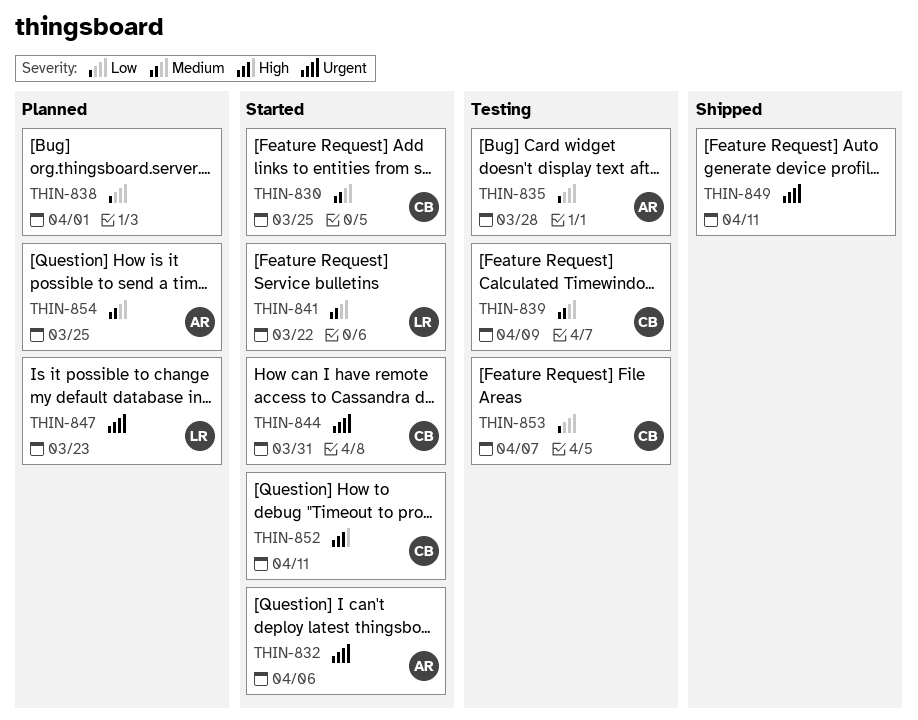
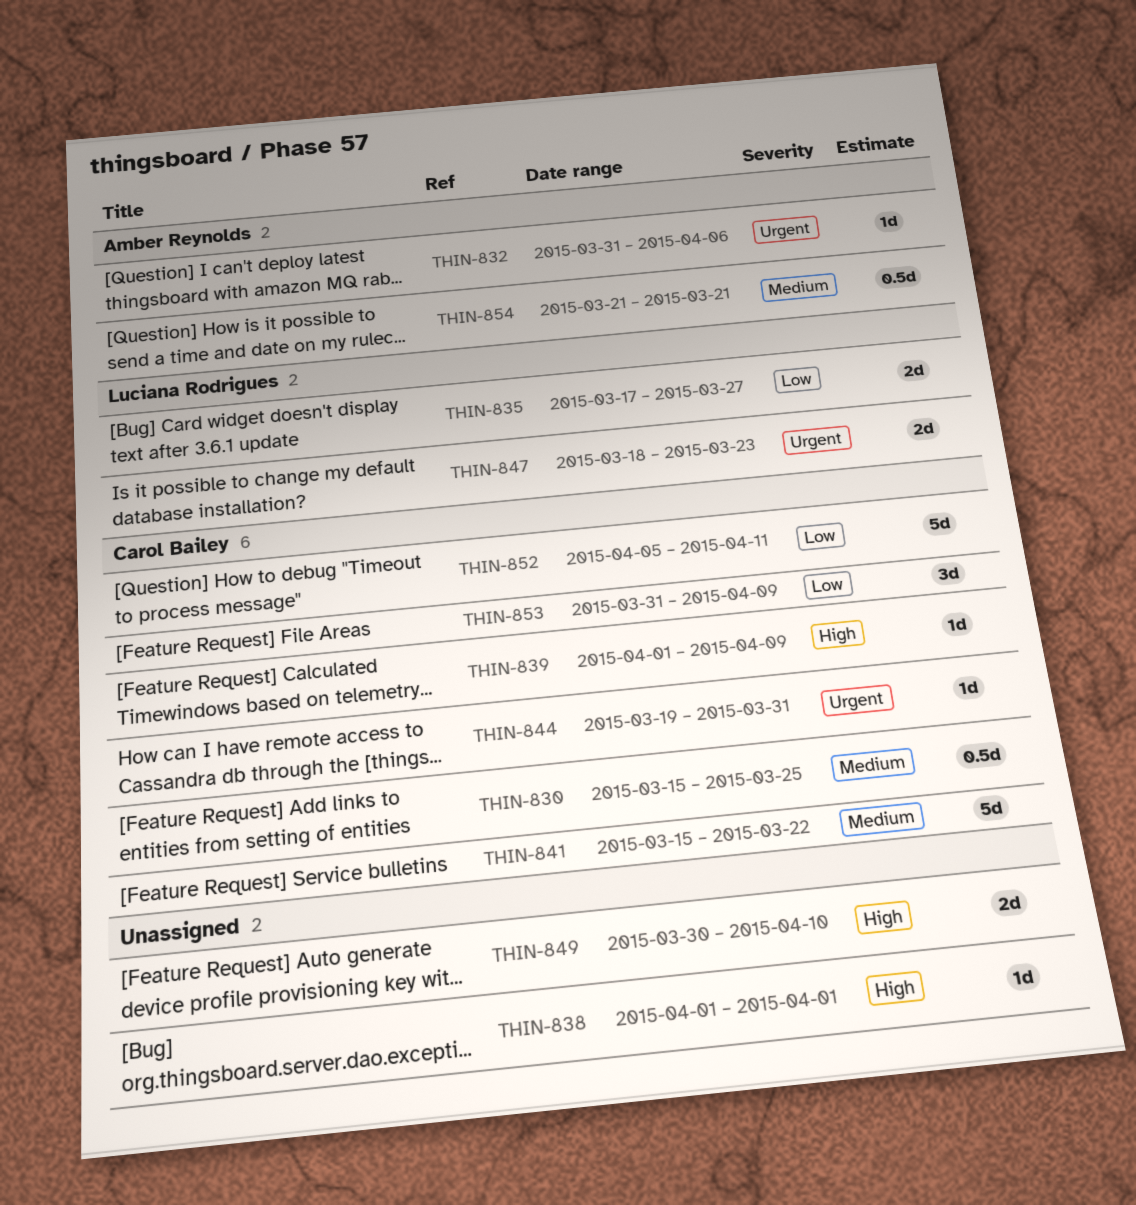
THIN-835, owner: Amber Reynolds -> Luciana Rodrigues
THIN-835, due: Mar 28 -> Mar 27
THIN-838, priority: Low -> High
THIN-839, priority: Medium -> High
THIN-841, owner: Luciana Rodrigues -> Carol Bailey
THIN-849, priority: Urgent -> High
THIN-849, due: Apr 11 -> Apr 10
THIN-852, priority: High -> Low
THIN-853, due: Apr 7 -> Apr 9
THIN-854, due: Mar 25 -> Mar 21

